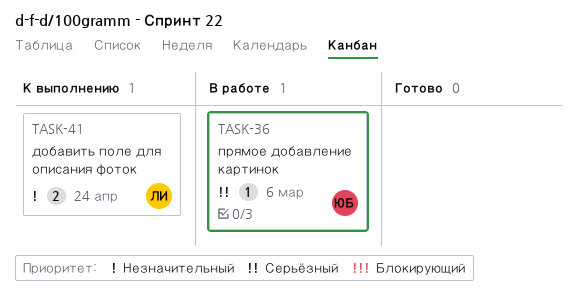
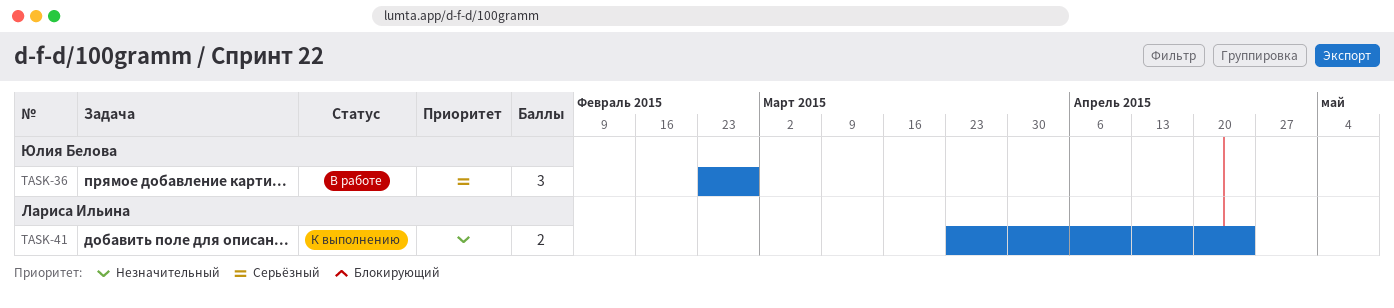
TASK-36, estimate: 1 -> 3
TASK-36, due: Mar 6 -> Feb 27

